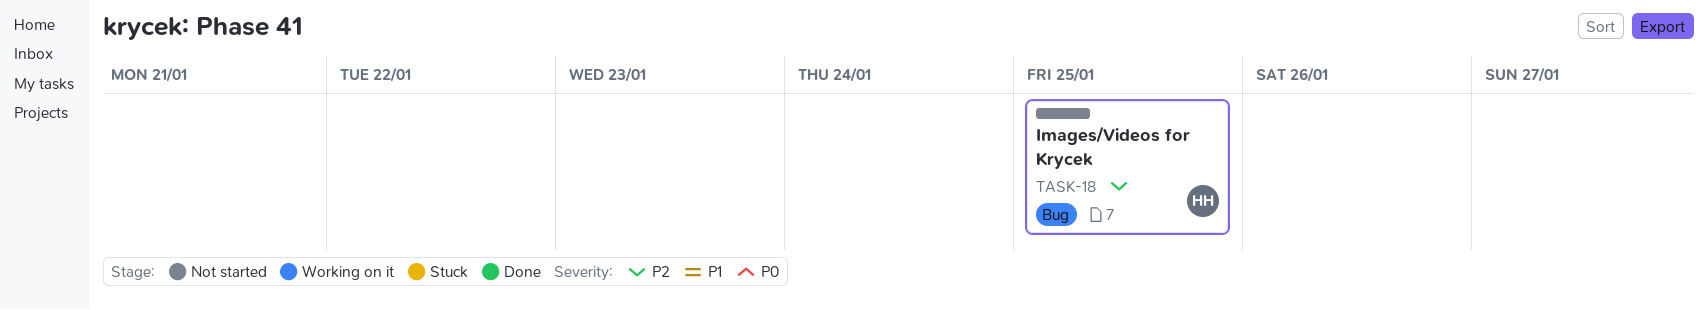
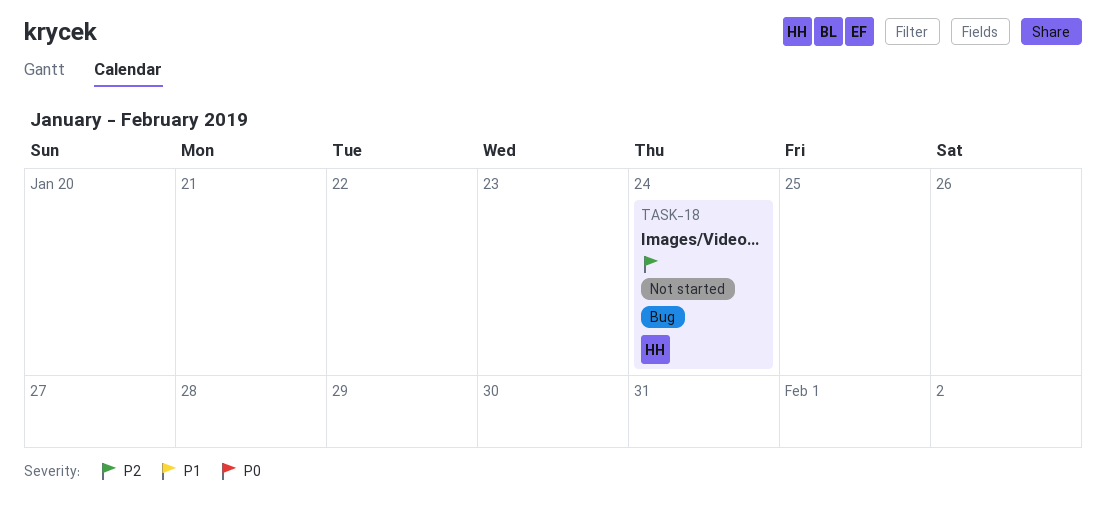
TASK-18, due: Jan 25 -> Jan 24

